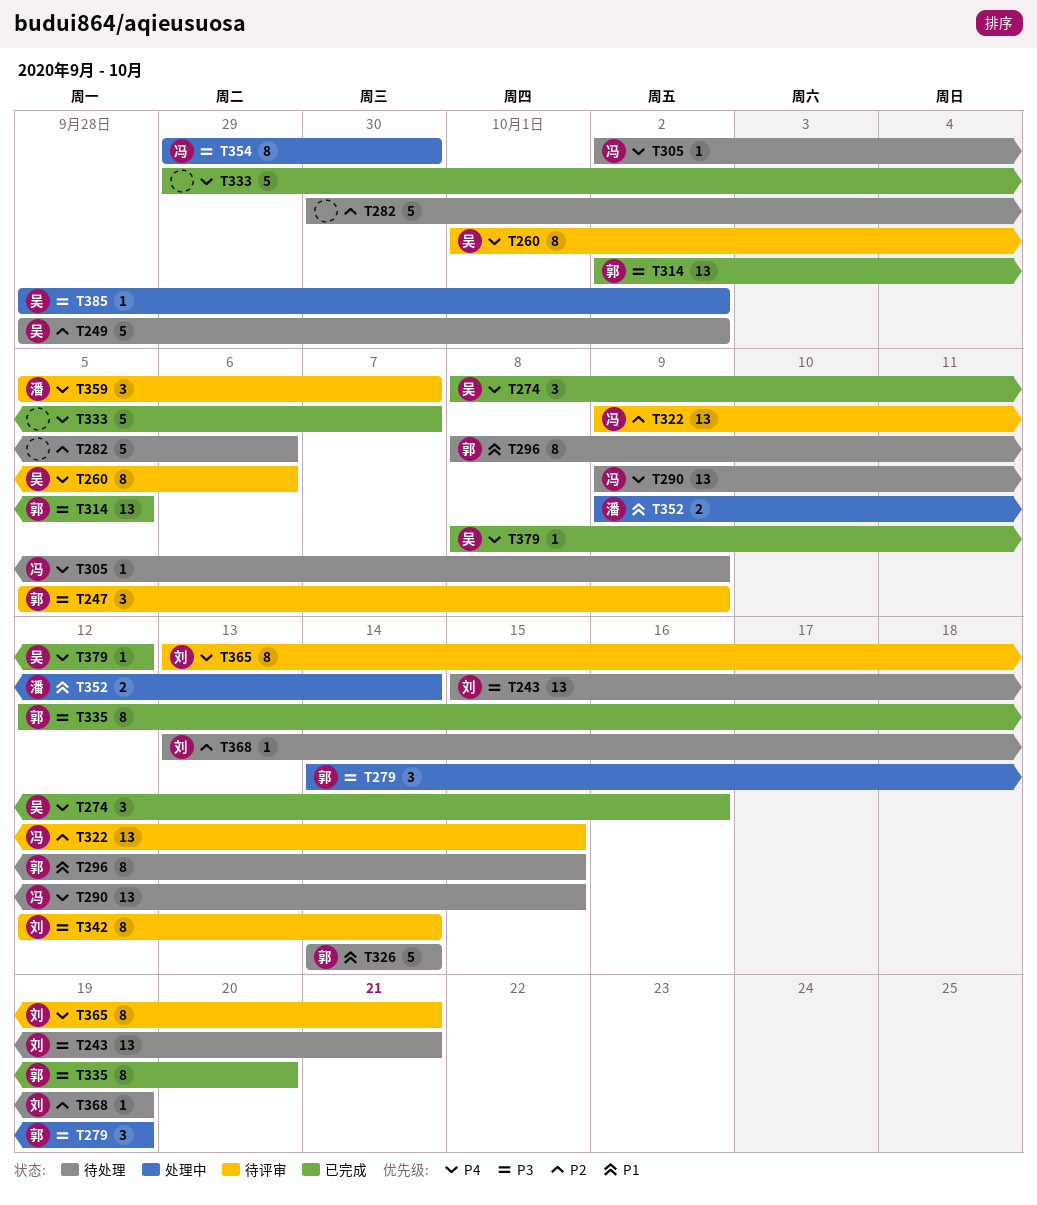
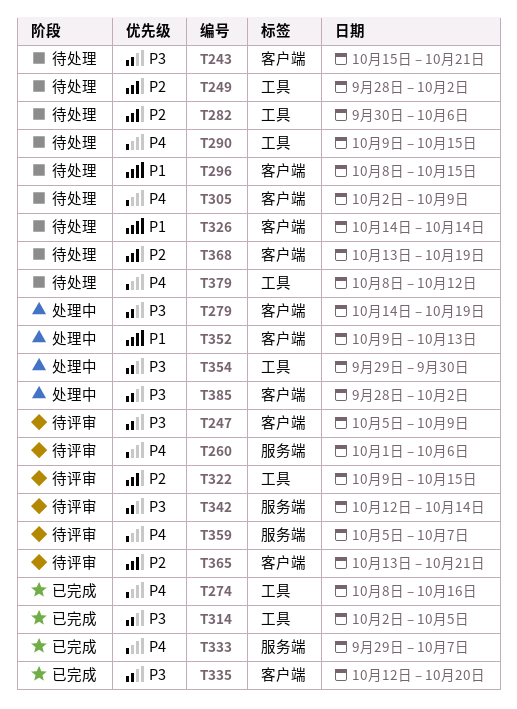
T352, due: Oct 14 -> Oct 13
T365, priority: P4 -> P2
T379, status: 已完成 -> 待处理

